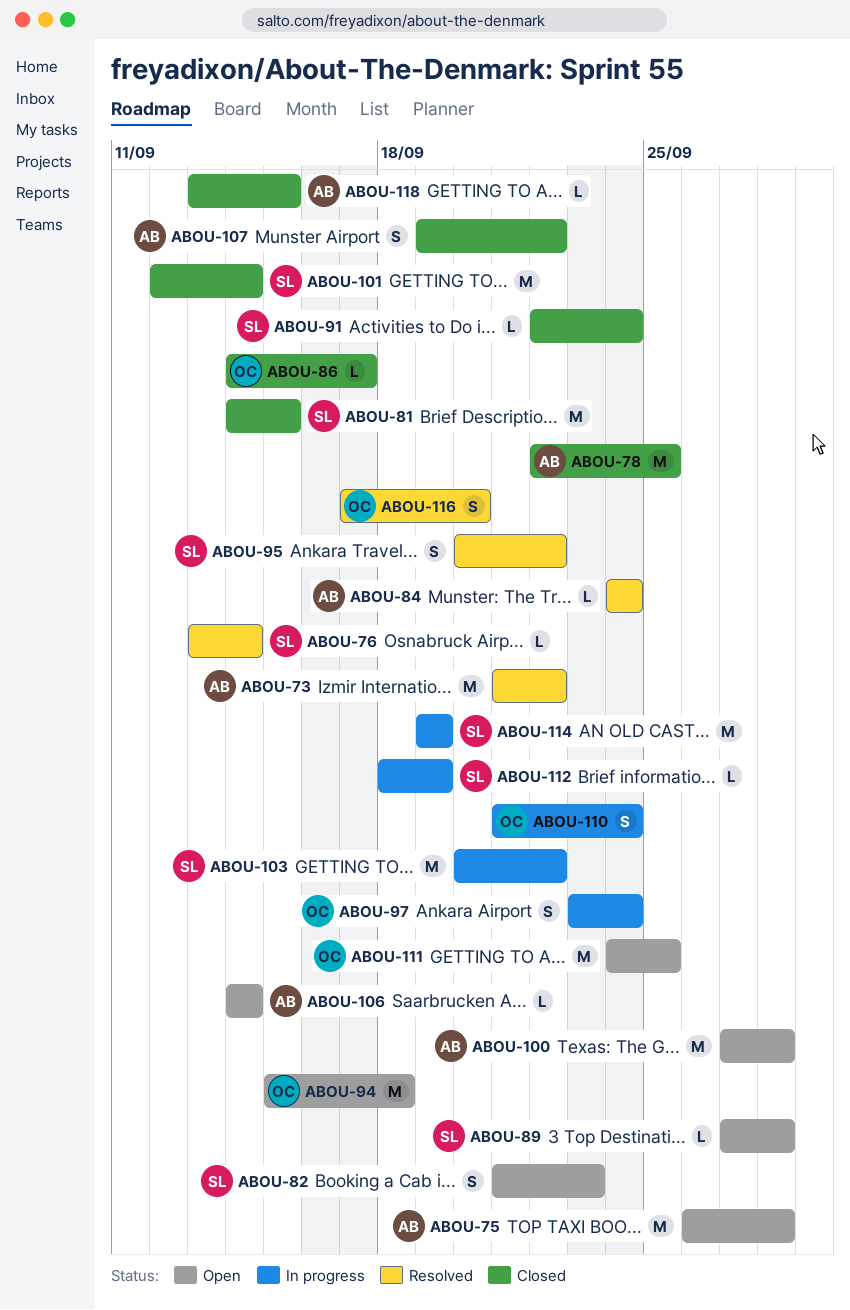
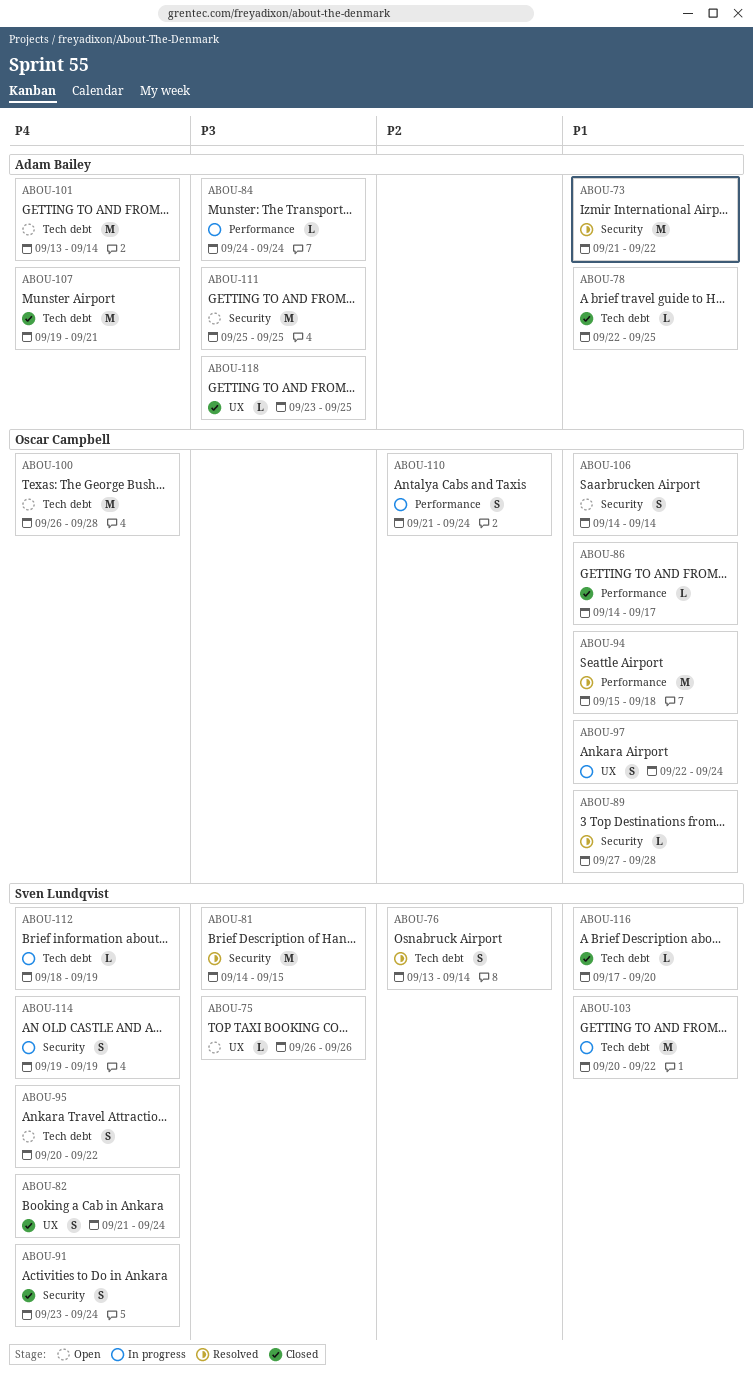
ABOU-75, owner: Adam Bailey -> Sven Lundqvist
ABOU-75, estimate: M -> L
ABOU-75, due: Sep 28 -> Sep 26
ABOU-76, estimate: L -> S
ABOU-78, estimate: M -> L
ABOU-81, status: Closed -> Resolved
ABOU-82, status: Open -> Closed
ABOU-82, due: Sep 23 -> Sep 24
ABOU-84, status: Resolved -> In progress
ABOU-89, status: Open -> Resolved
ABOU-89, owner: Sven Lundqvist -> Oscar Campbell
ABOU-91, estimate: L -> S
ABOU-91, start: Sep 22 -> Sep 23
ABOU-94, status: Open -> Resolved
ABOU-95, status: Resolved -> Open
ABOU-97, start: Sep 23 -> Sep 22
ABOU-100, owner: Adam Bailey -> Oscar Campbell
ABOU-100, start: Sep 27 -> Sep 26
ABOU-101, status: Closed -> Open
ABOU-101, owner: Sven Lundqvist -> Adam Bailey
ABOU-101, start: Sep 12 -> Sep 13
ABOU-106, owner: Adam Bailey -> Oscar Campbell
ABOU-106, estimate: L -> S
ABOU-107, estimate: S -> M
ABOU-107, due: Sep 22 -> Sep 21
ABOU-111, owner: Oscar Campbell -> Adam Bailey
ABOU-111, start: Sep 24 -> Sep 25
ABOU-114, estimate: M -> S
ABOU-116, status: Resolved -> Closed
ABOU-116, owner: Oscar Campbell -> Sven Lundqvist
ABOU-116, estimate: S -> L
ABOU-118, start: Sep 13 -> Sep 23
ABOU-118, due: Sep 15 -> Sep 25

